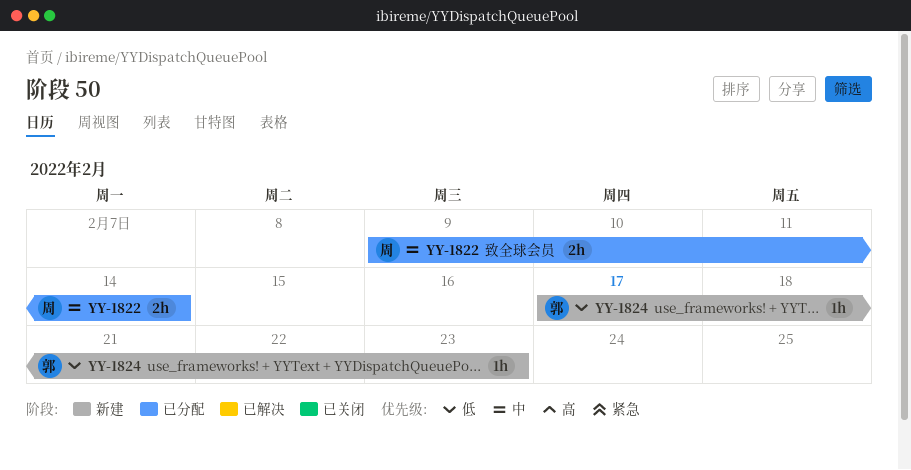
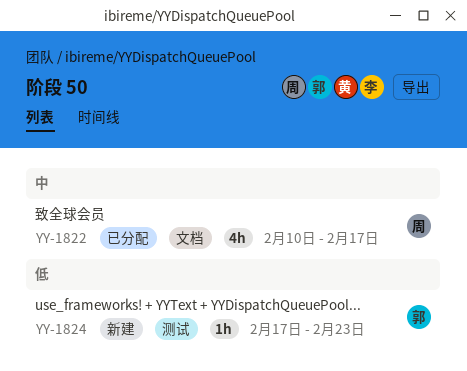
YY-1822, estimate: 2h -> 4h
YY-1822, start: Feb 9 -> Feb 10
YY-1822, due: Feb 14 -> Feb 17

